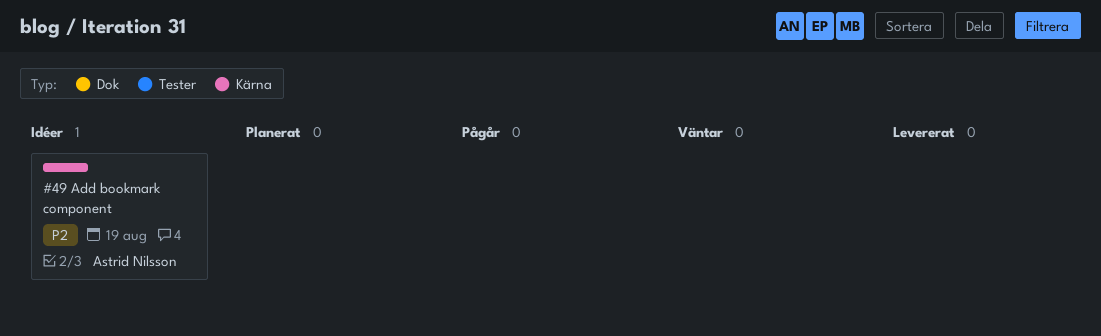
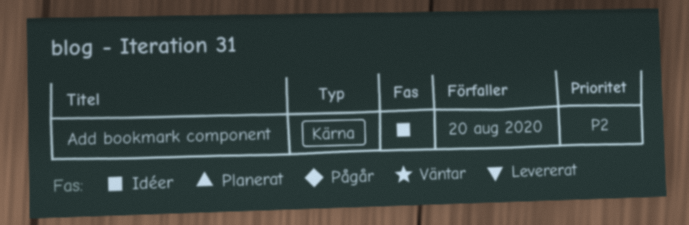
Add bookmark component, due: Aug 19 -> Aug 20

